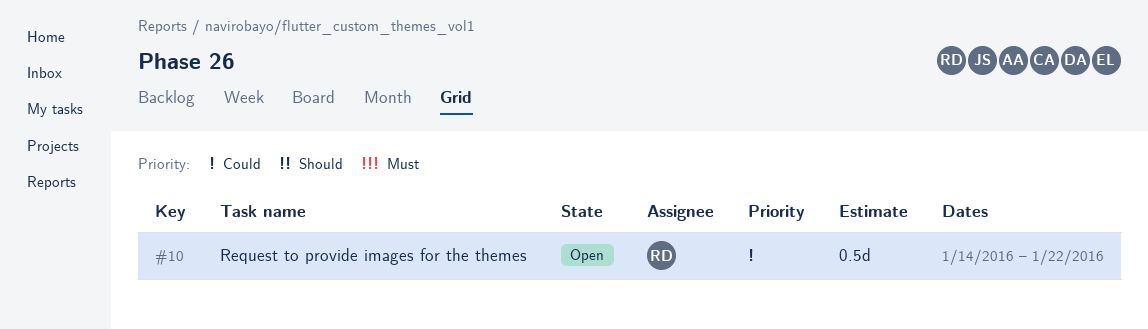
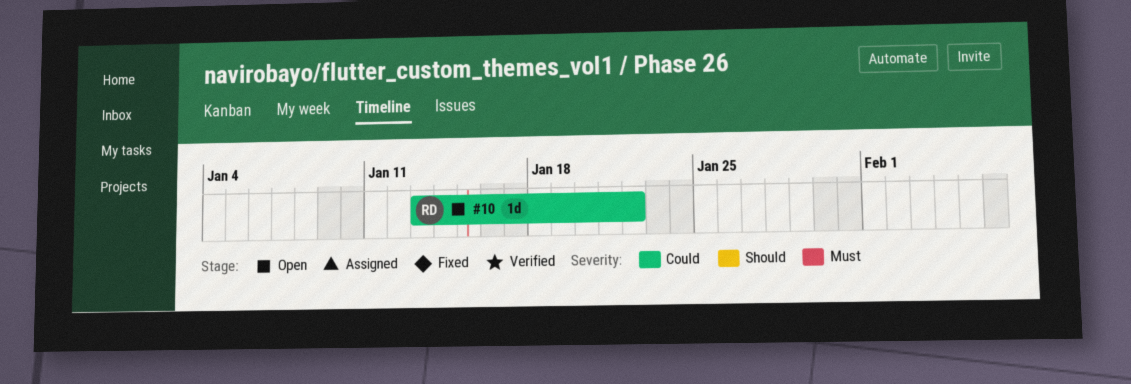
#10, estimate: 0.5d -> 1d
#10, start: Jan 14 -> Jan 13

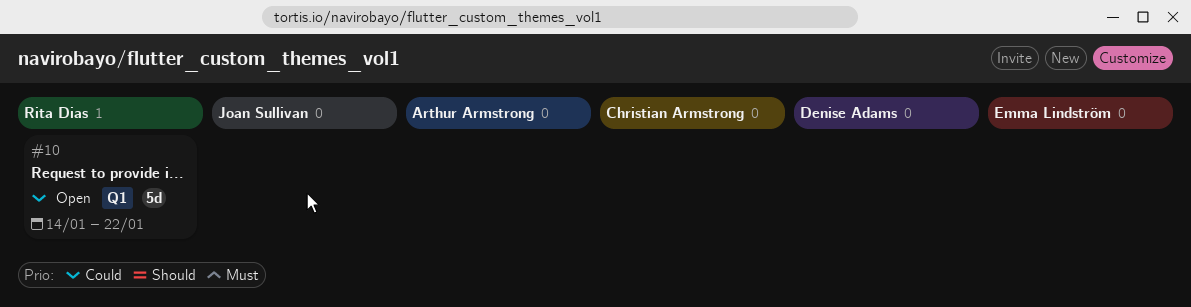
#10, estimate: 1d -> 5d
#10, start: Jan 13 -> Jan 14

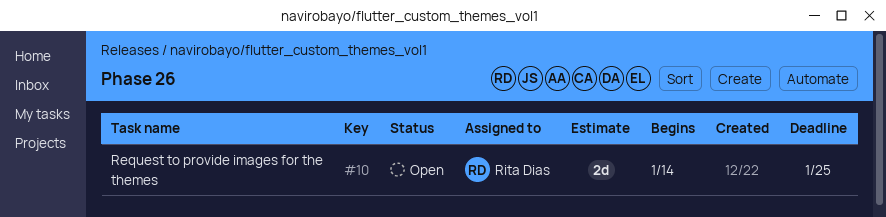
#10, estimate: 5d -> 2d
#10, due: Jan 22 -> Jan 25

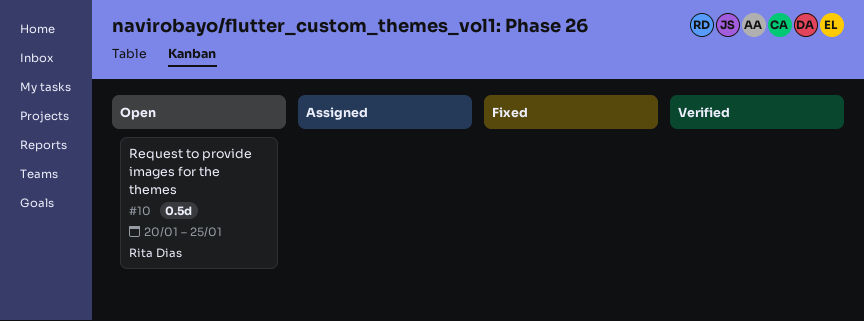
#10, estimate: 2d -> 0.5d
#10, start: Jan 14 -> Jan 20

